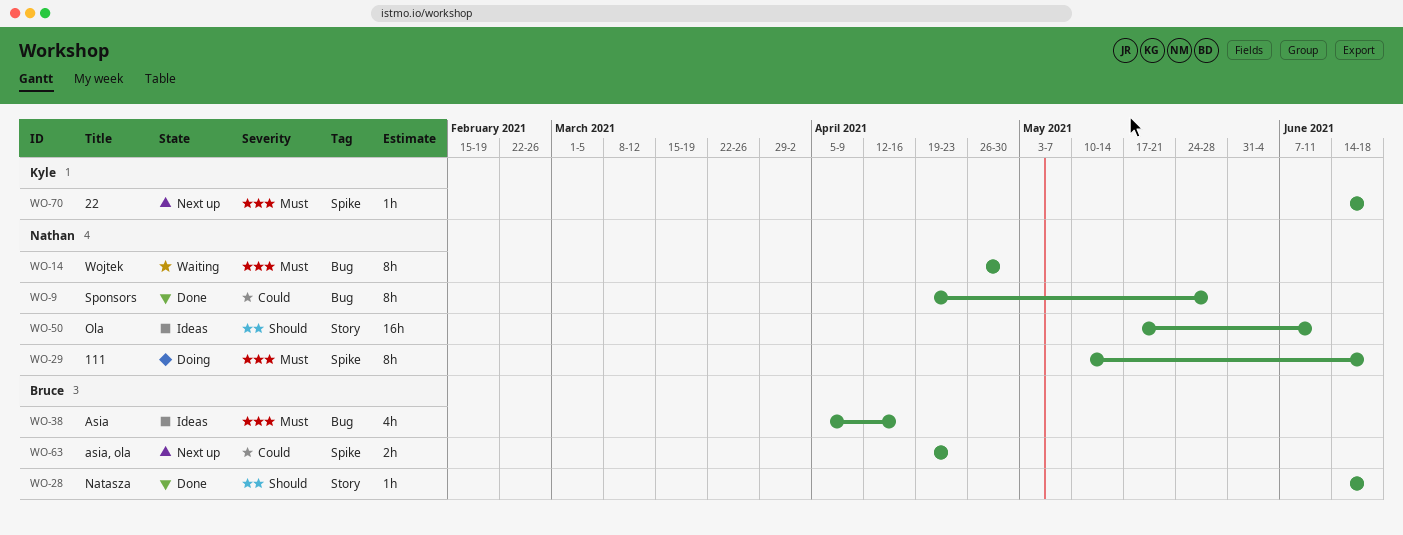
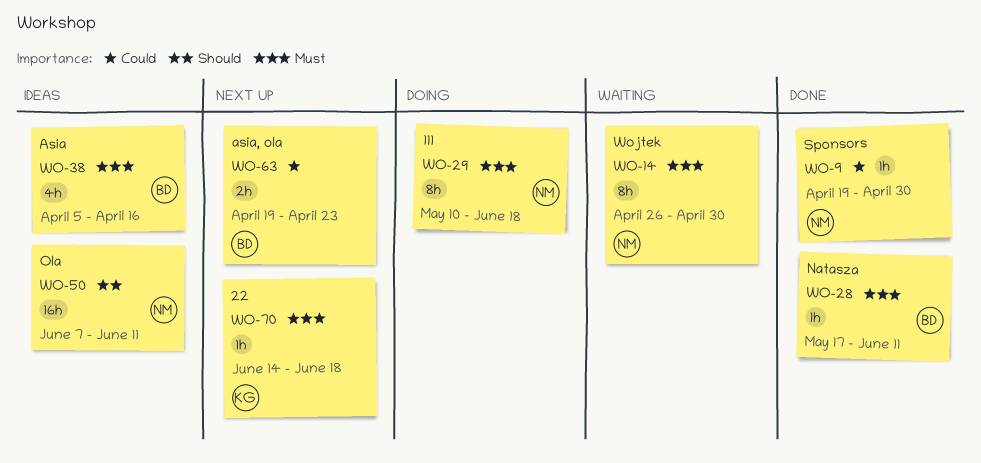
WO-9, estimate: 8h -> 1h
WO-9, due: May 28 -> Apr 30
WO-28, priority: Should -> Must
WO-28, start: Jun 14 -> May 17
WO-28, due: Jun 18 -> Jun 11
WO-50, start: May 17 -> Jun 7

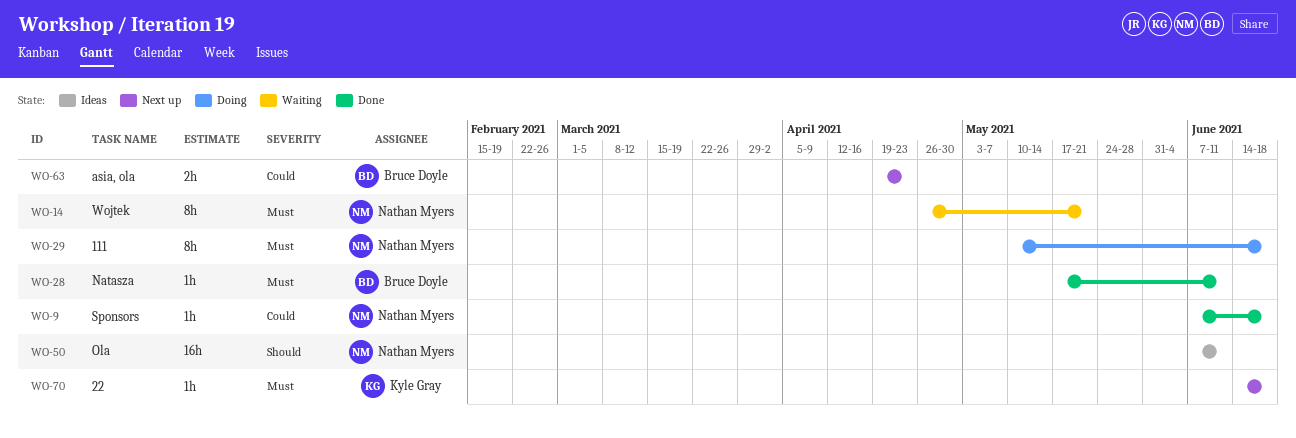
WO-9, start: Apr 19 -> Jun 7
WO-9, due: Apr 30 -> Jun 18
WO-14, due: Apr 30 -> May 21
WO-38: present -> none

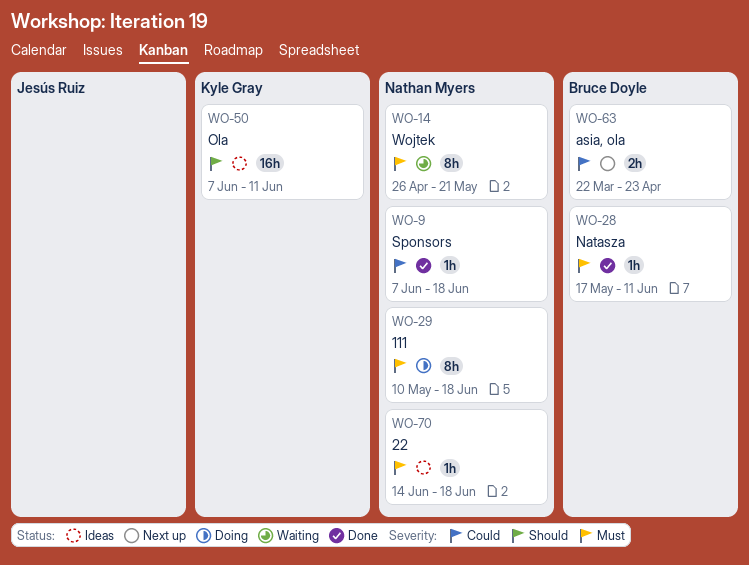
WO-50, owner: Nathan Myers -> Kyle Gray
WO-63, start: Apr 19 -> Mar 22
WO-70, status: Next up -> Ideas
WO-70, owner: Kyle Gray -> Nathan Myers

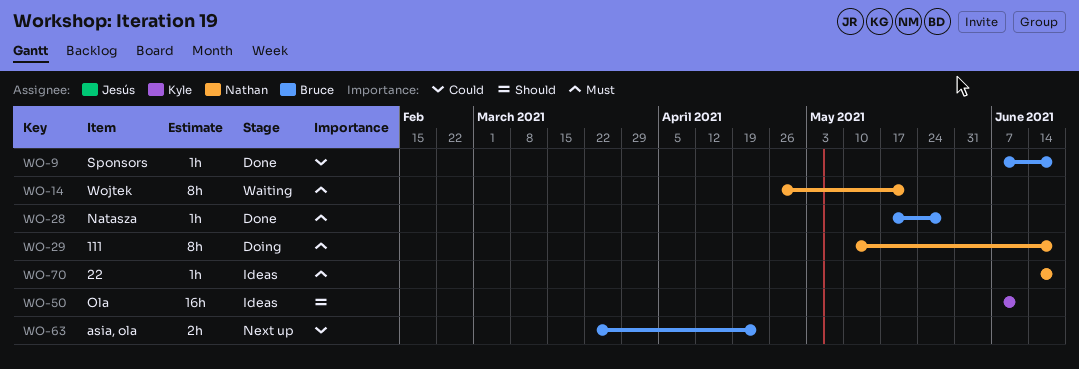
WO-9, owner: Nathan Myers -> Bruce Doyle
WO-28, due: Jun 11 -> May 28

